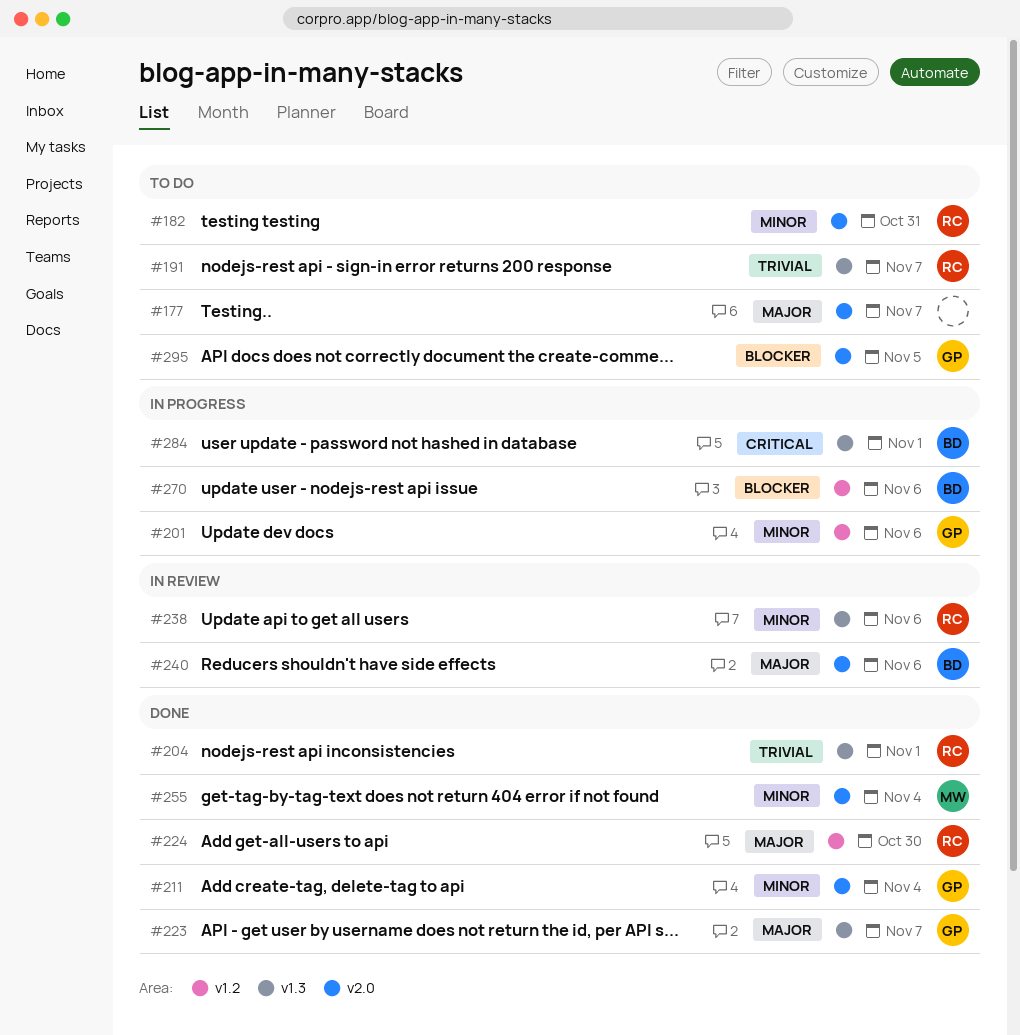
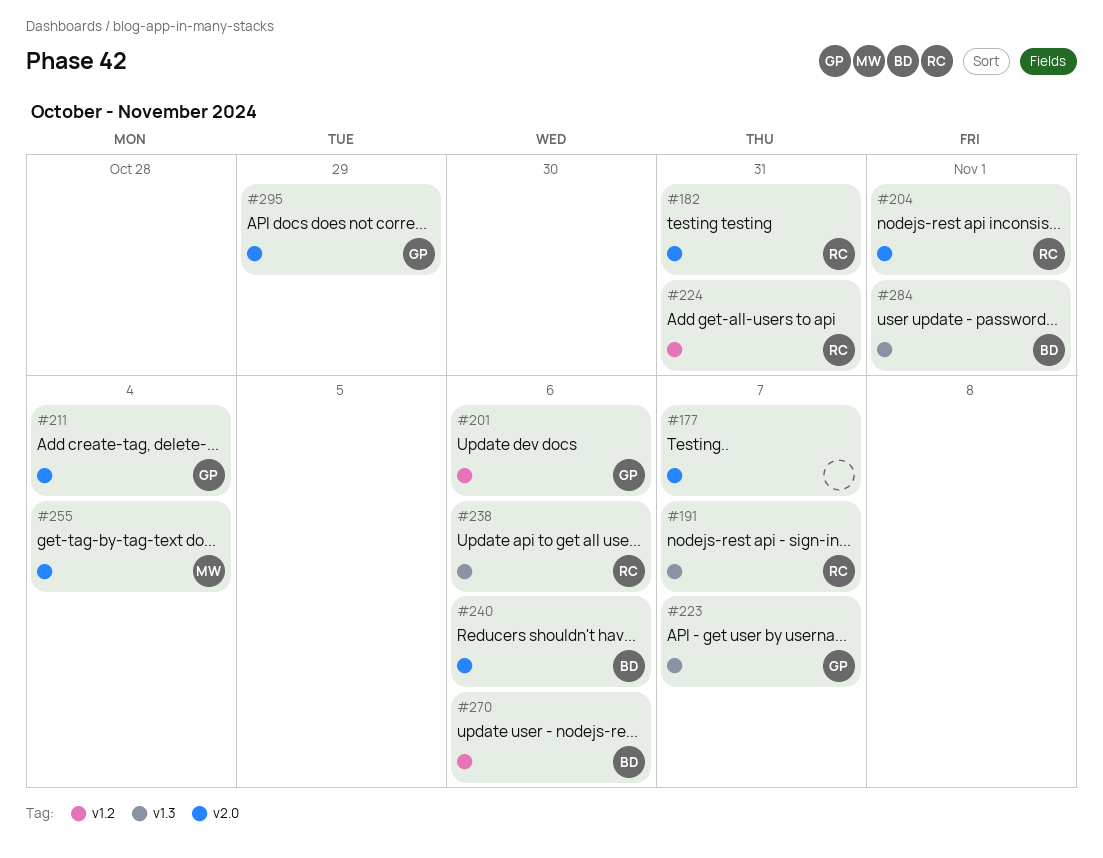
#204, label: v1.3 -> v2.0
#224, due: Oct 30 -> Oct 31
#295, due: Nov 5 -> Oct 29

